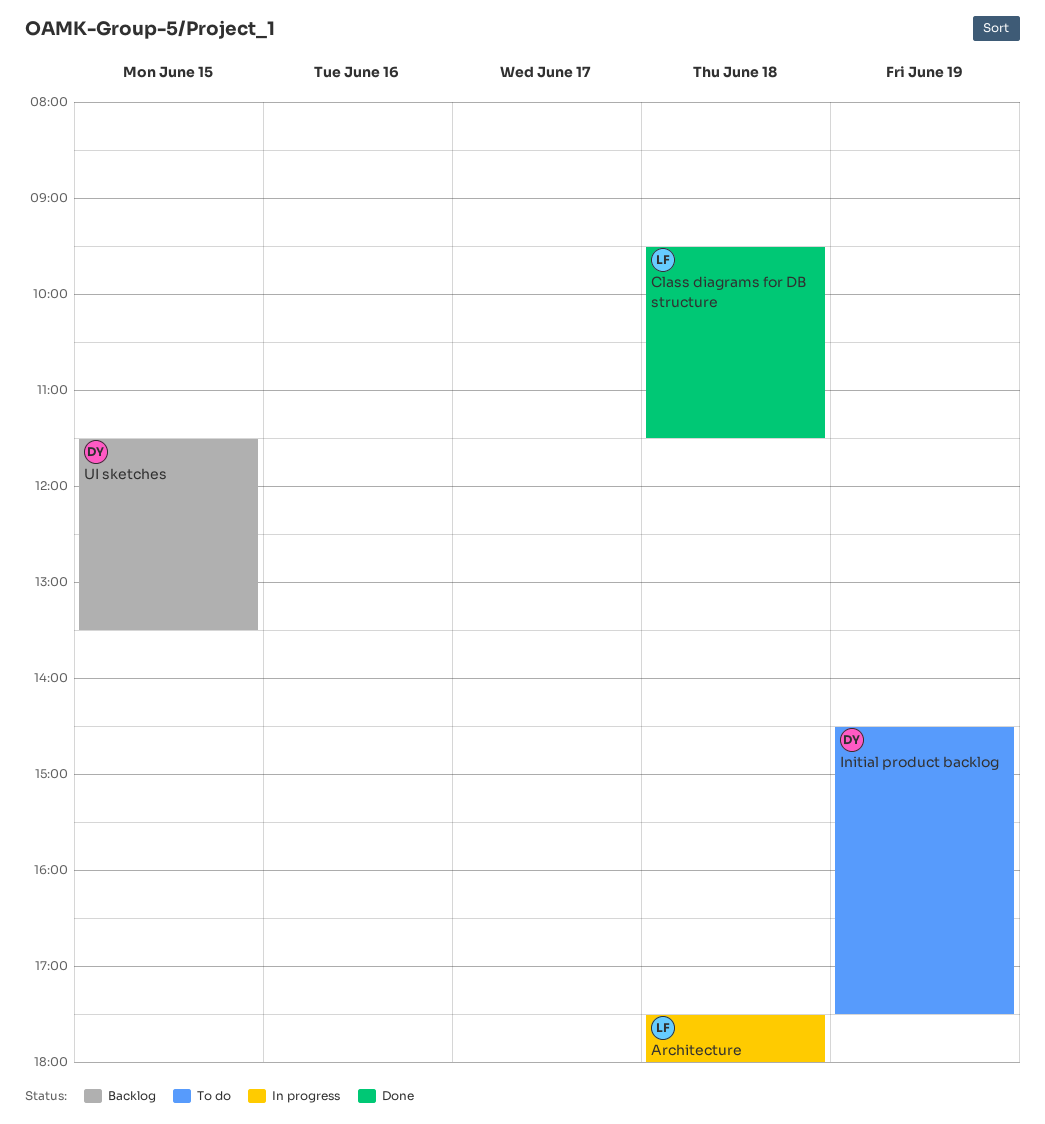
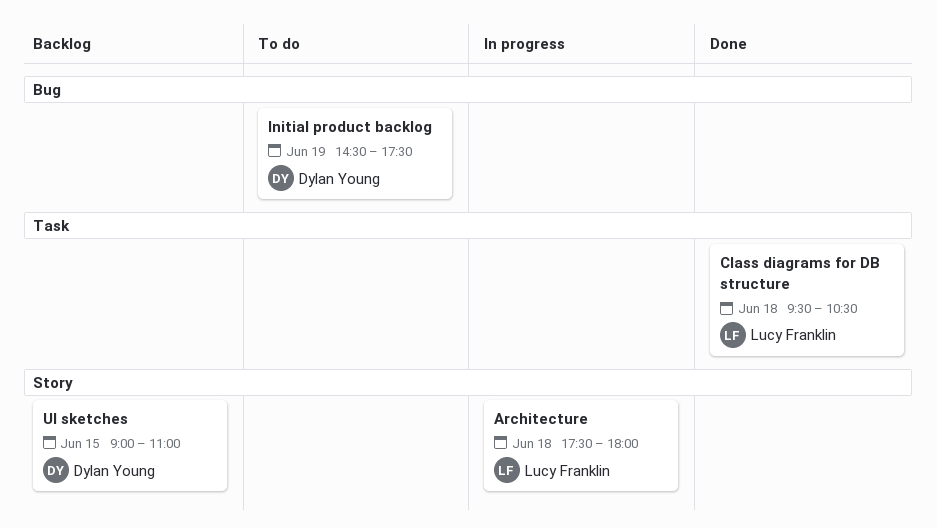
Class diagrams for DB structure, ends: 11:30 -> 10:30
UI sketches, begins: 11:30 -> 09:00
UI sketches, ends: 13:30 -> 11:00

